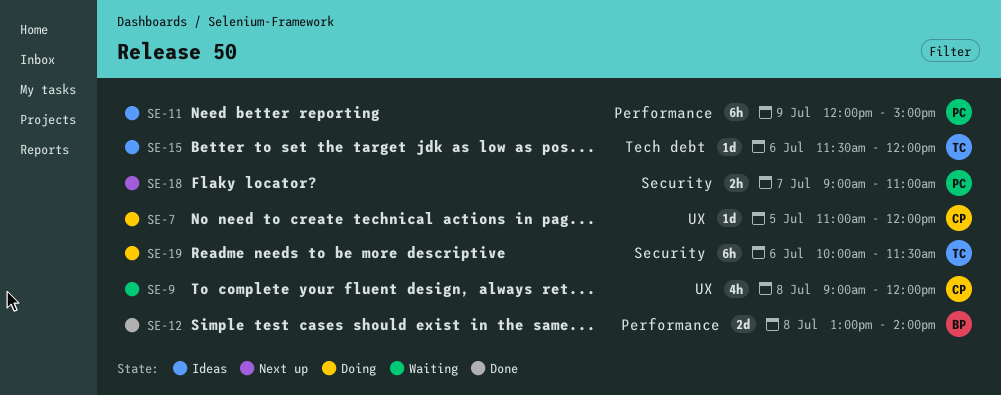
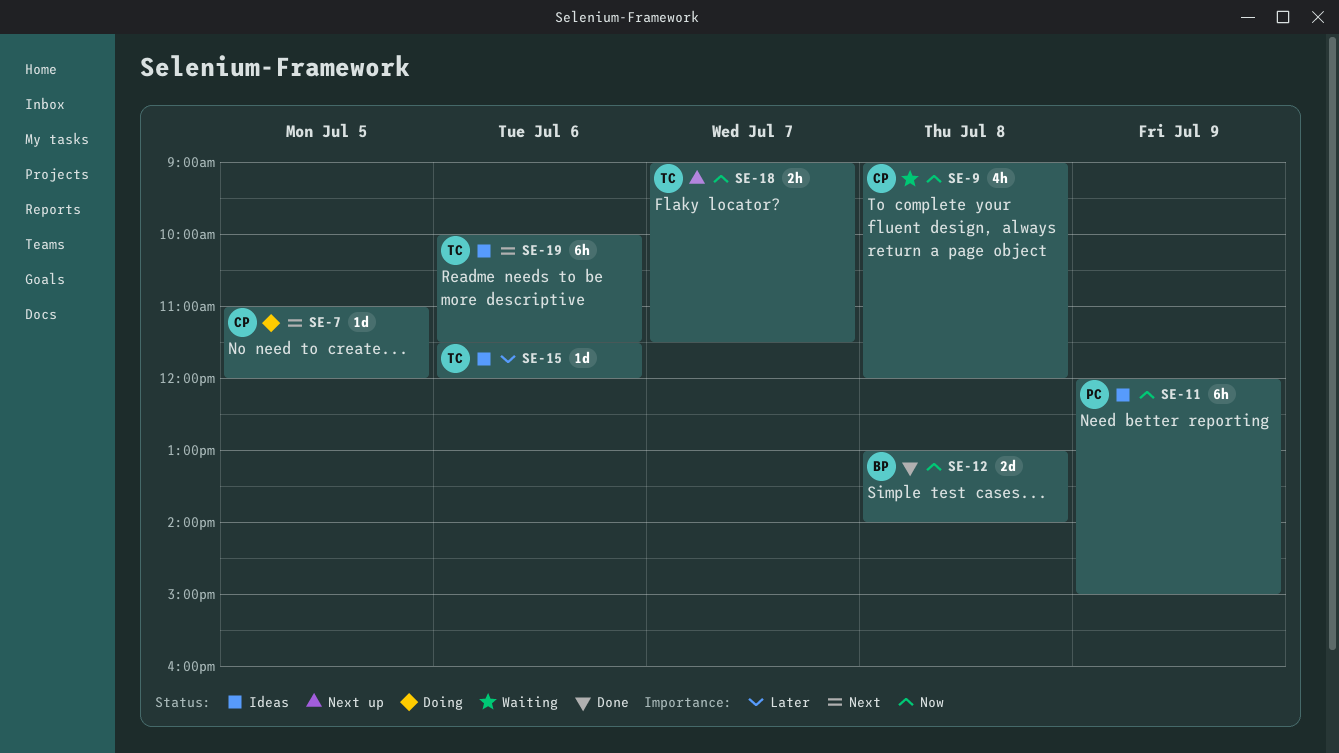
SE-18, owner: PC -> TC
SE-18, ends: 11:00 -> 11:30
SE-19, status: Doing -> Ideas

